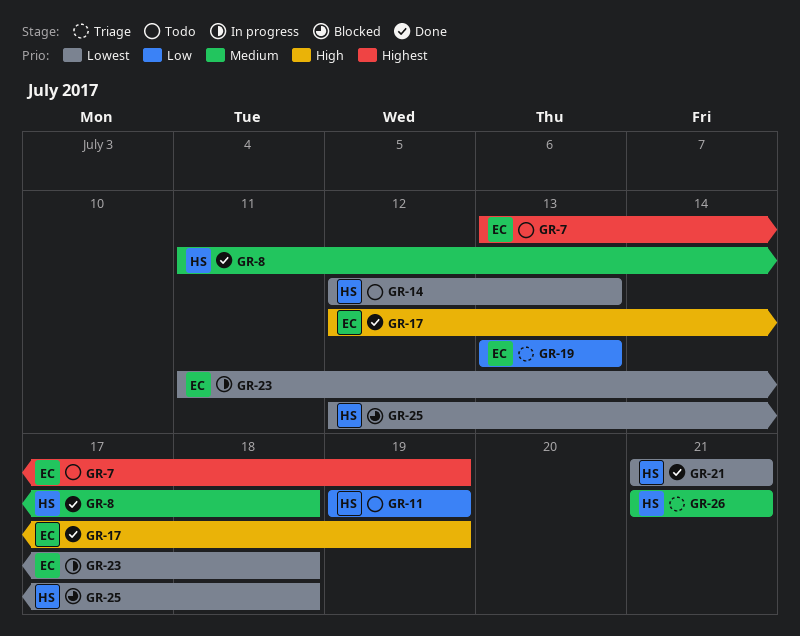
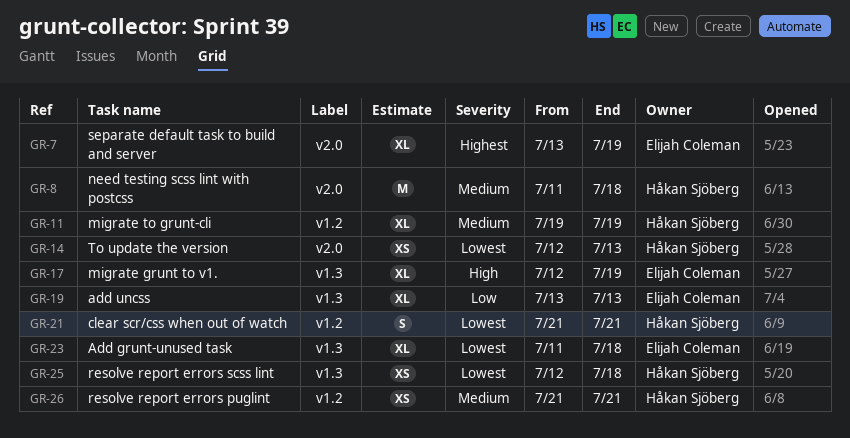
GR-11, priority: Low -> Medium

